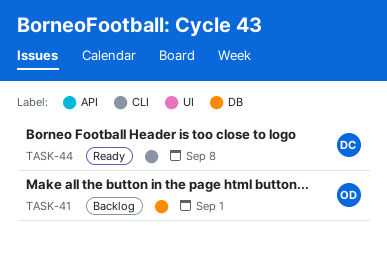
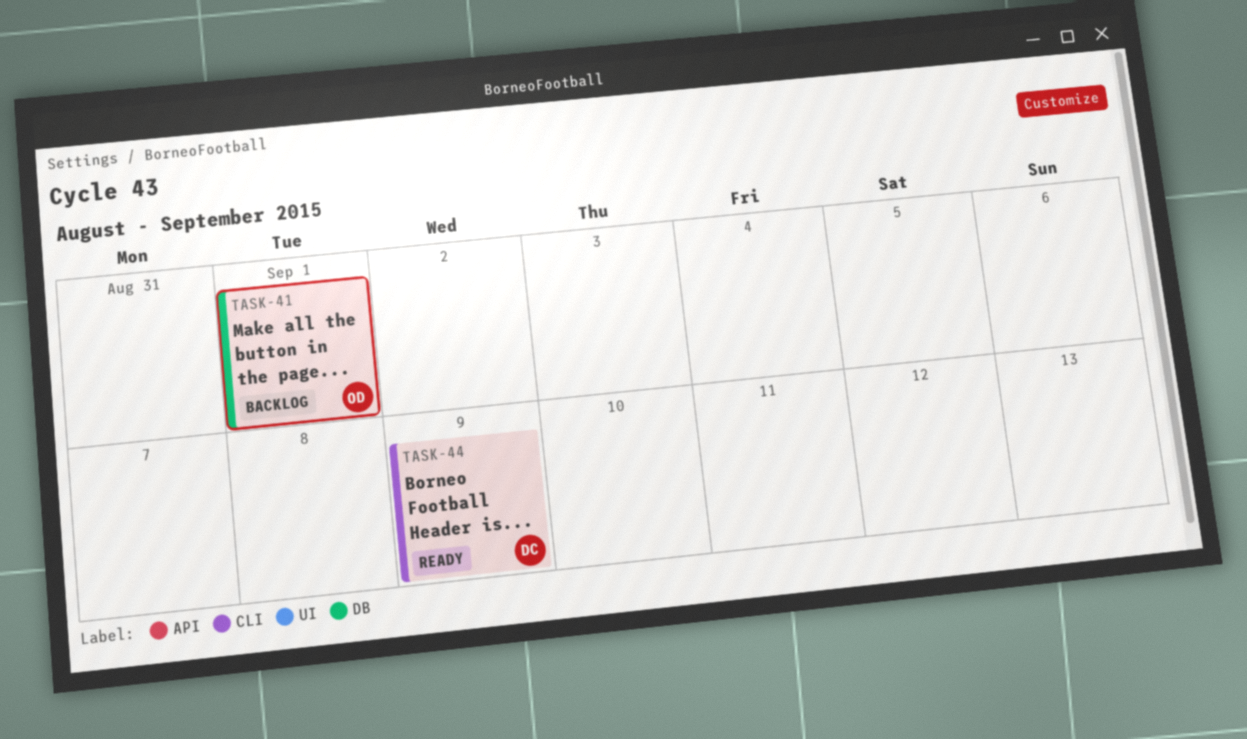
TASK-44, due: Sep 8 -> Sep 9

